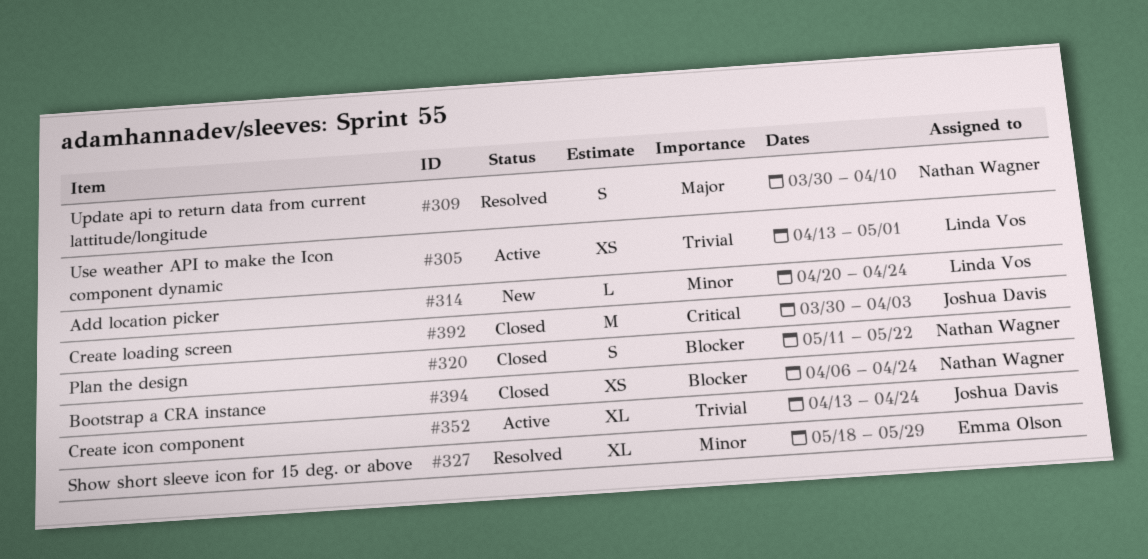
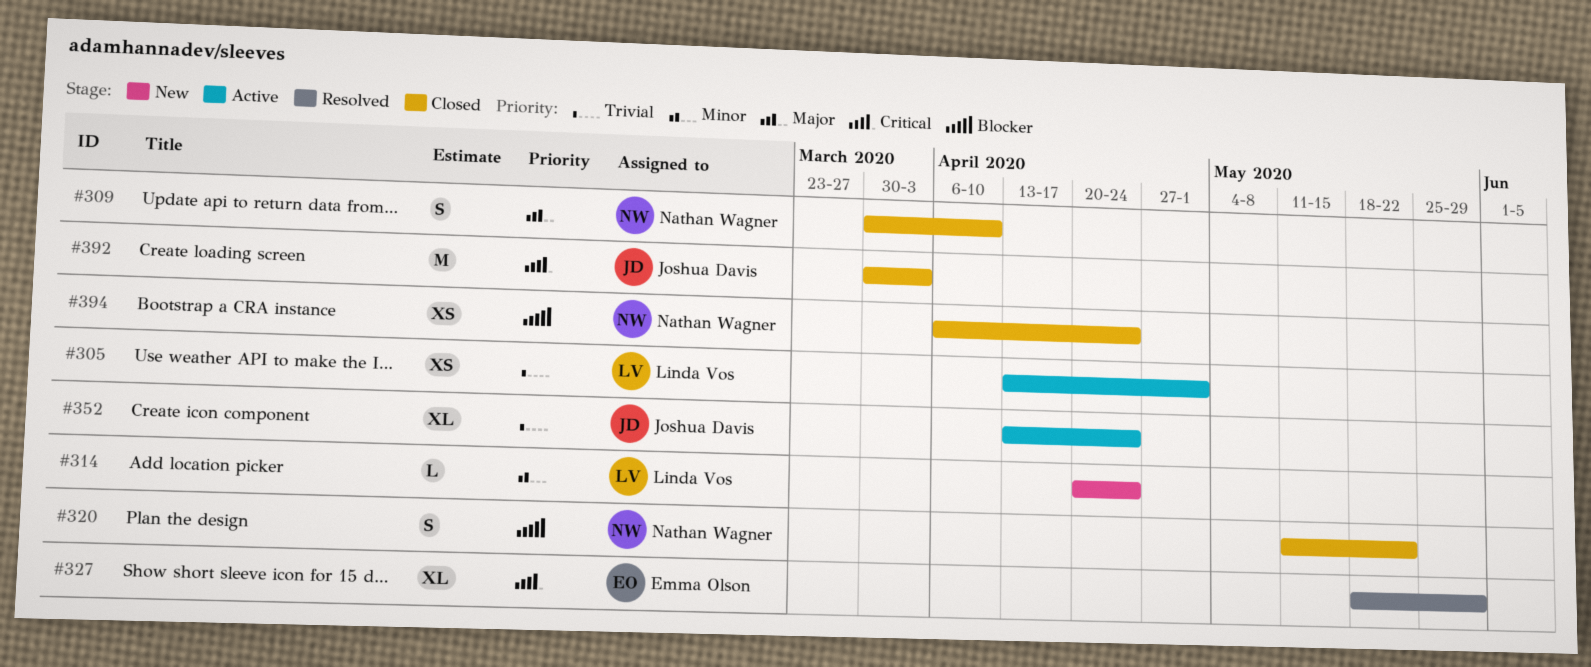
#309, status: Resolved -> Closed
#327, priority: Minor -> Critical

